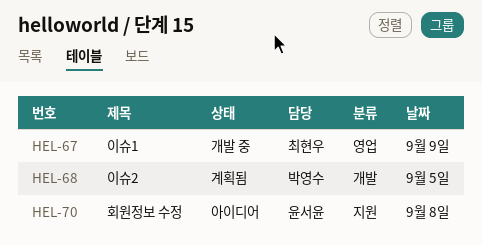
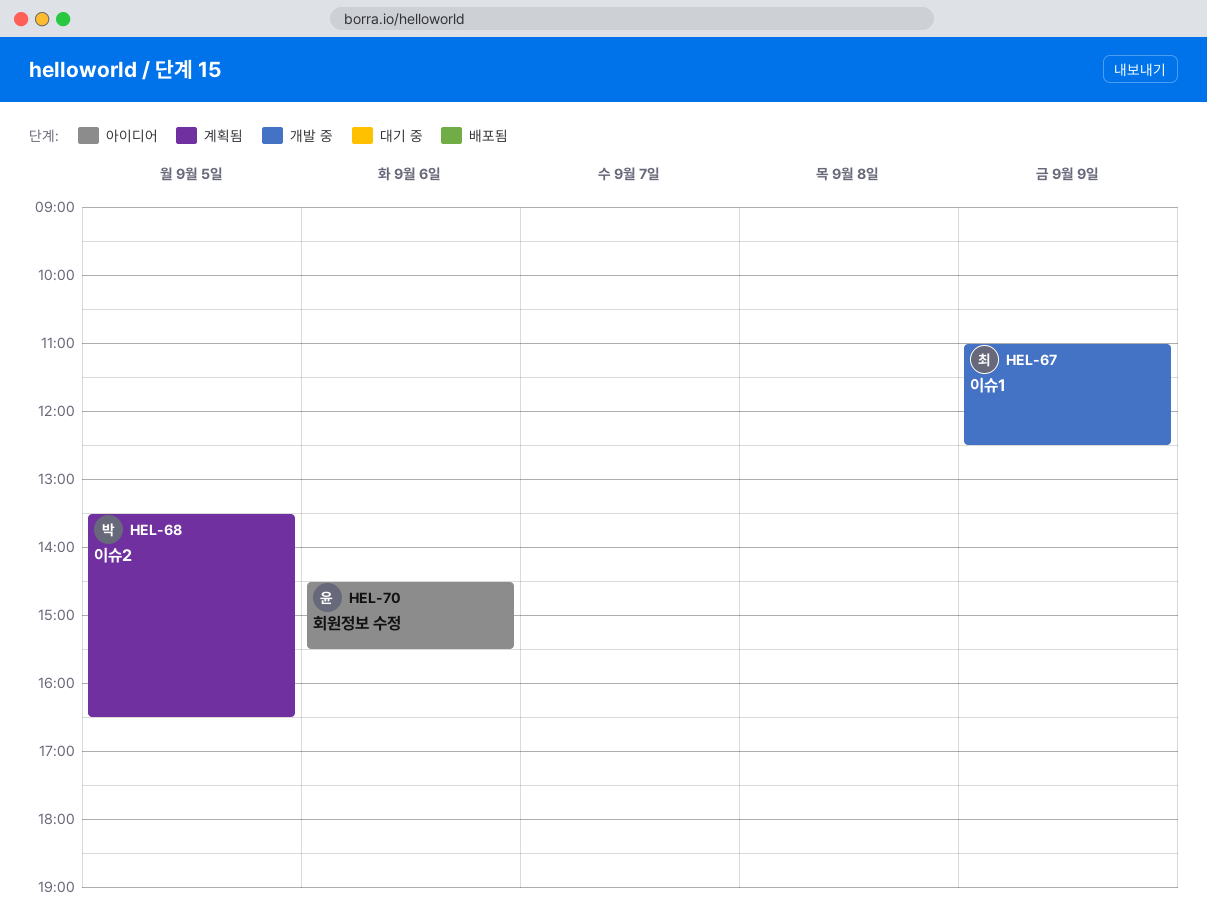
HEL-70, day: Sep 8 -> Sep 6

